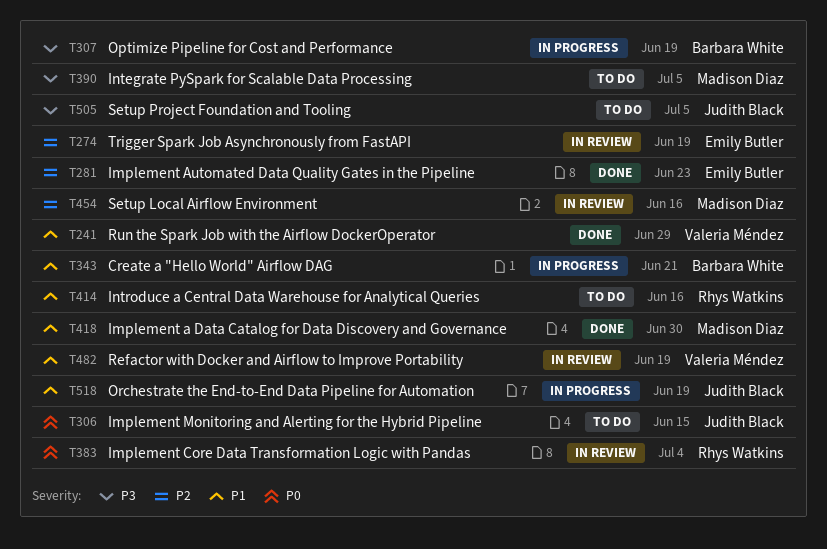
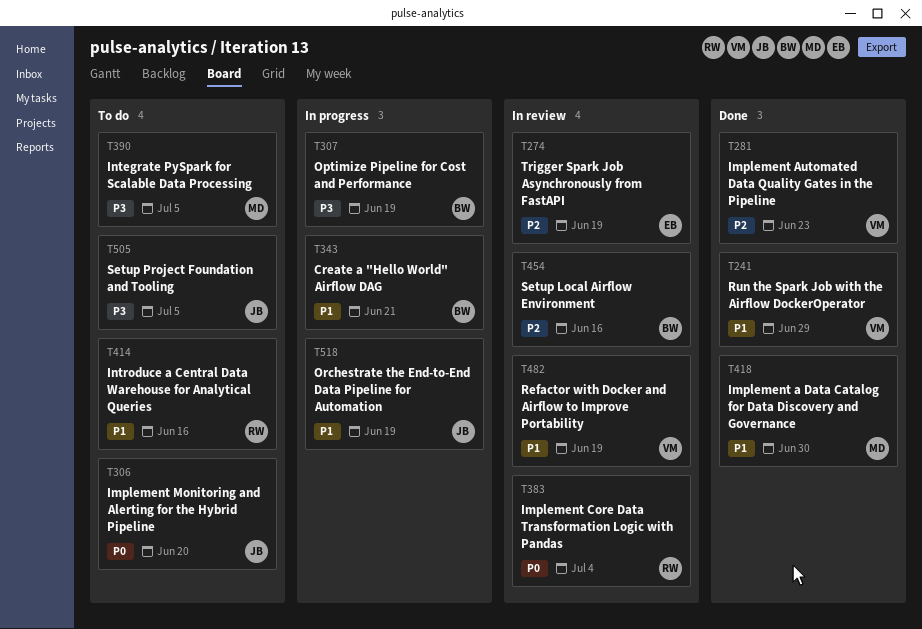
T281, owner: Emily Butler -> Valeria Méndez
T306, due: Jun 15 -> Jun 20
T454, owner: Madison Diaz -> Barbara White

